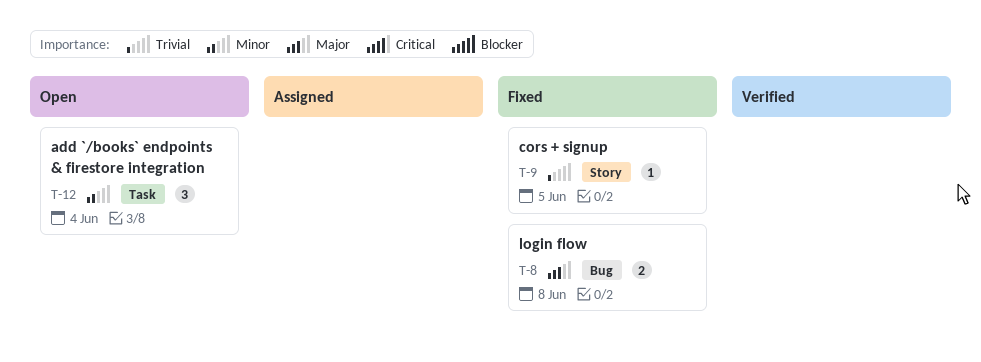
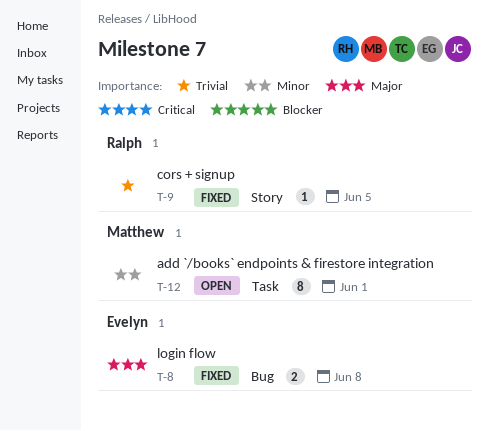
T-12, estimate: 3 -> 8
T-12, due: Jun 4 -> Jun 1

